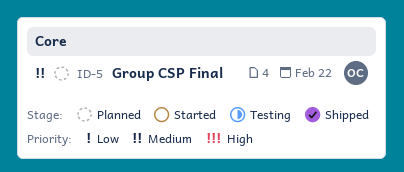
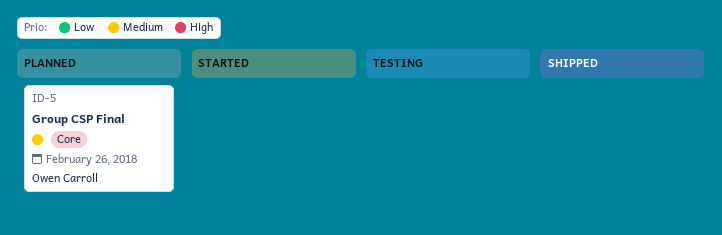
ID-5, due: Feb 22 -> Feb 26

